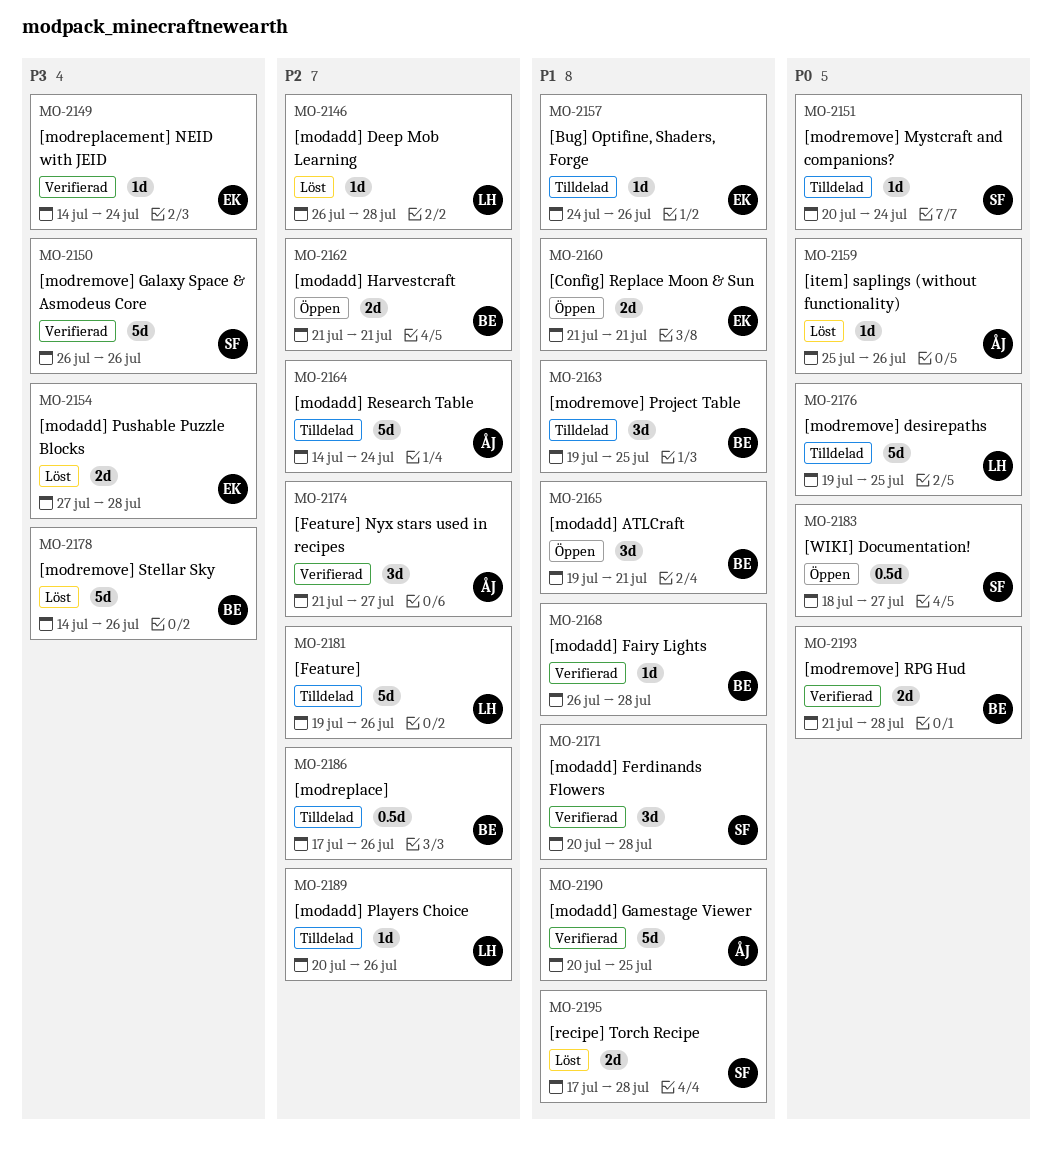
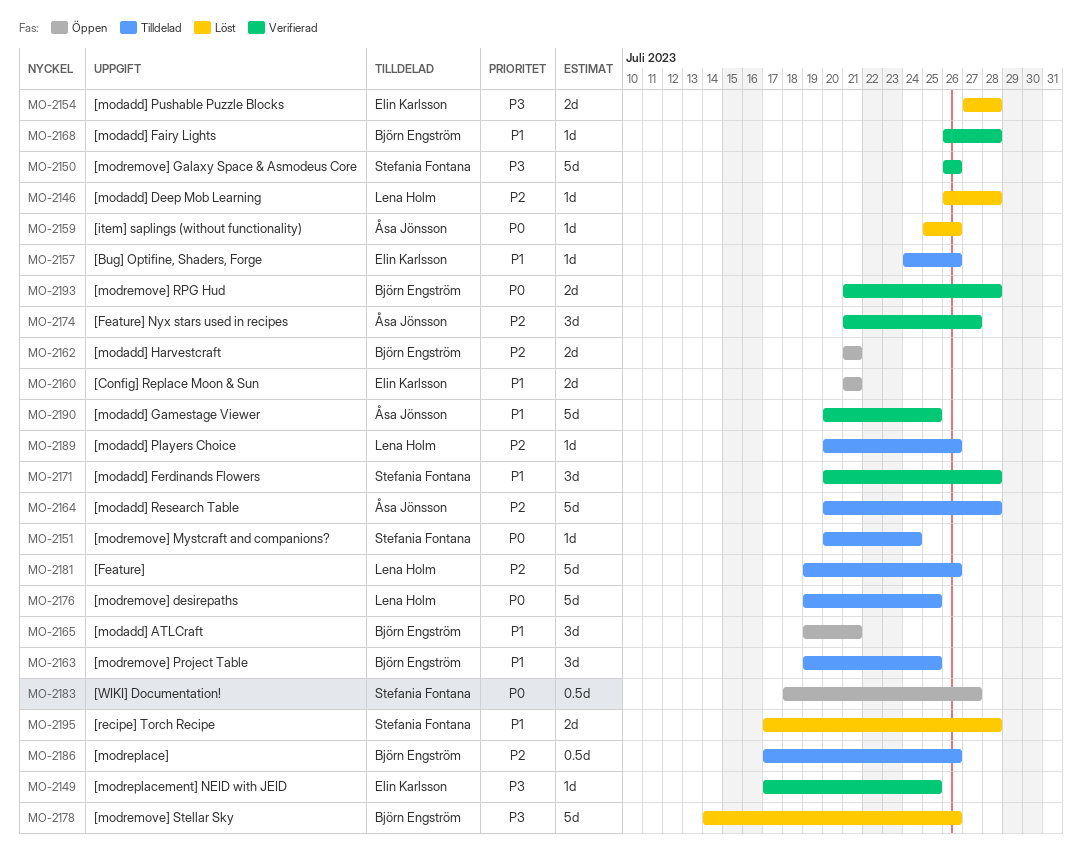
MO-2149, start: Jul 14 -> Jul 17
MO-2149, due: Jul 24 -> Jul 25
MO-2164, start: Jul 14 -> Jul 20
MO-2164, due: Jul 24 -> Jul 28

